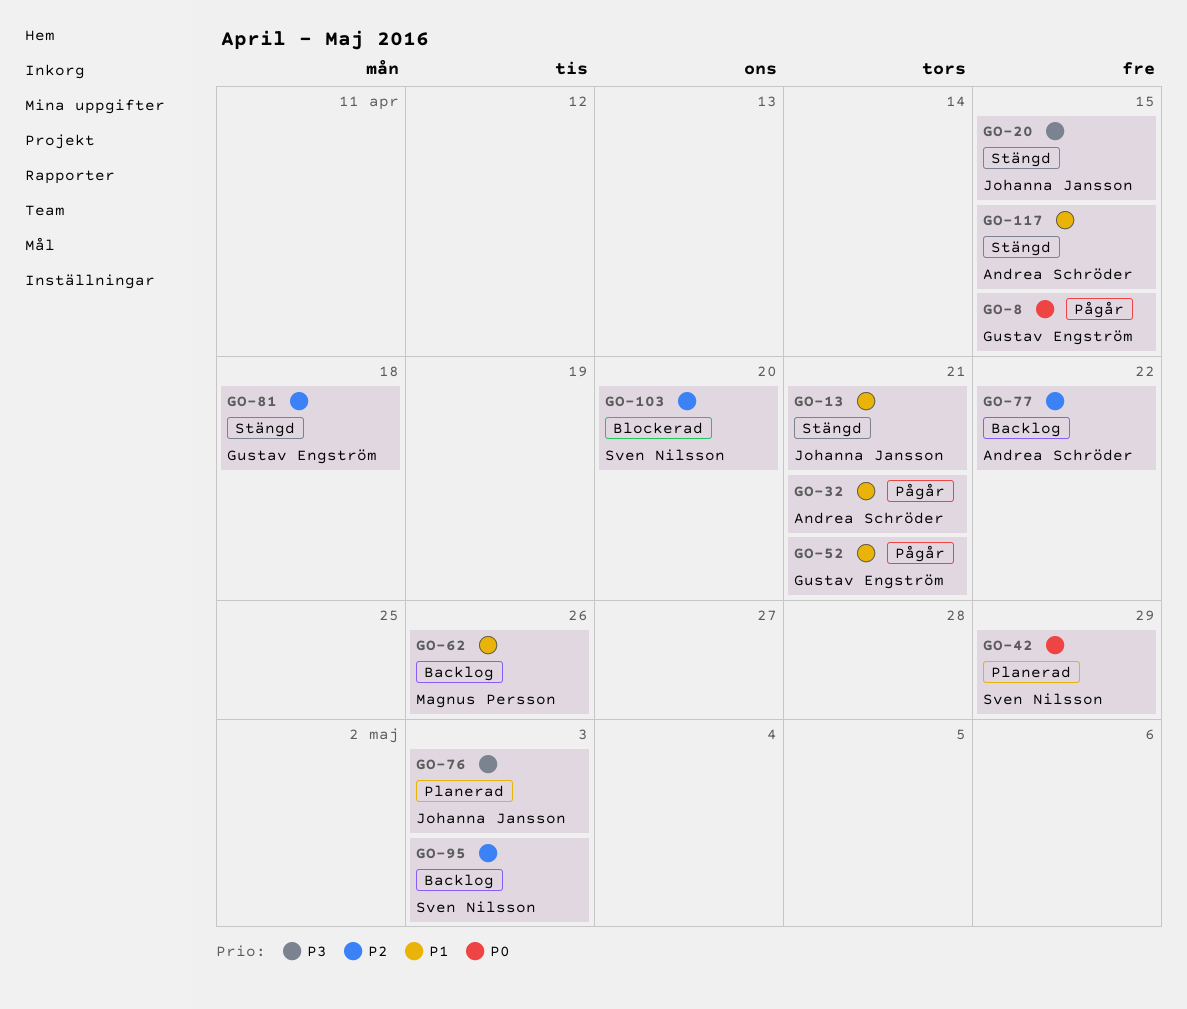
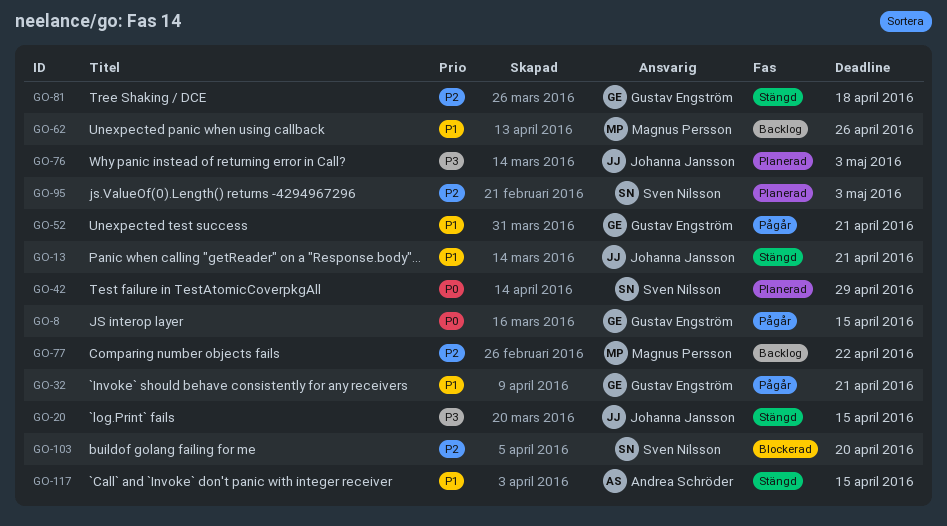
GO-32, owner: Andrea Schröder -> Gustav Engström
GO-77, owner: Andrea Schröder -> Magnus Persson
GO-95, status: Backlog -> Planerad

